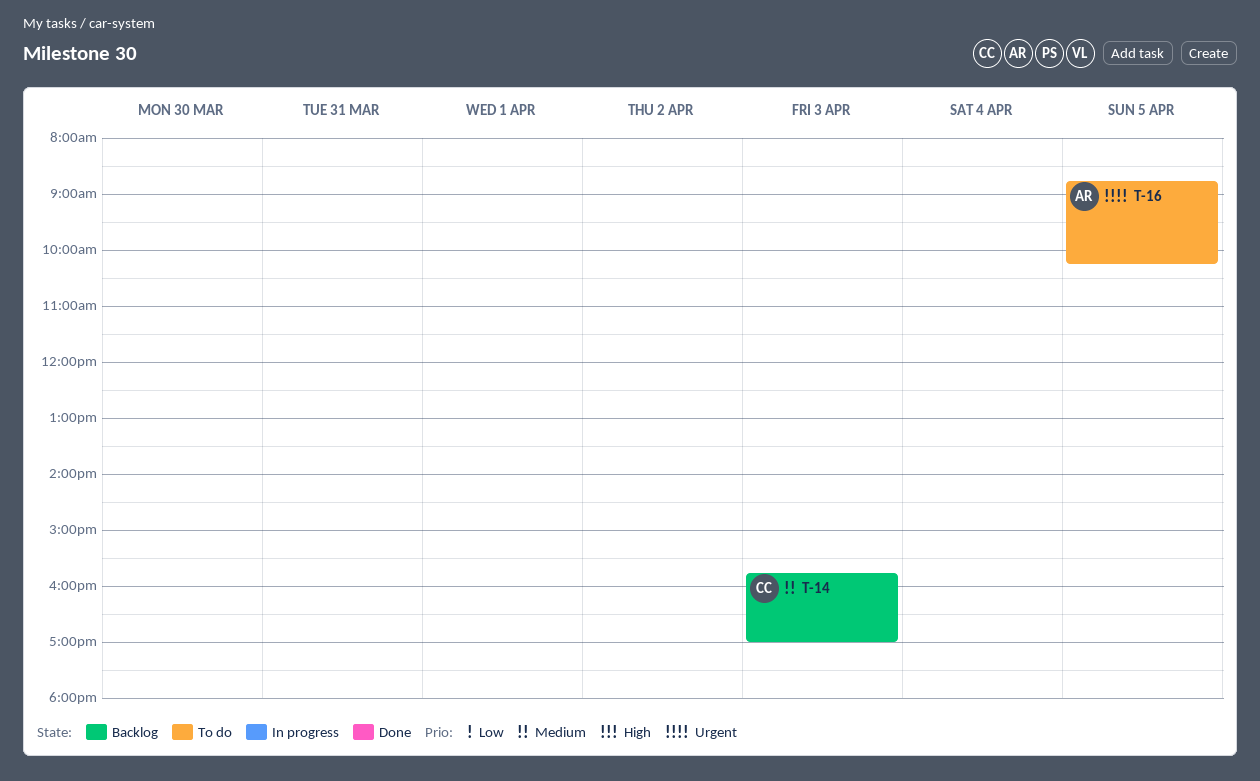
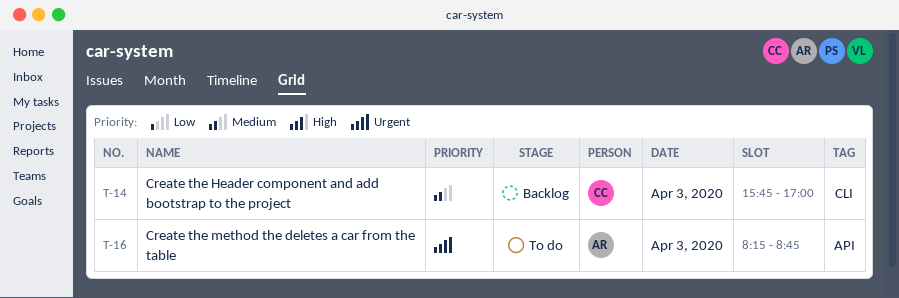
T-16, day: Apr 5 -> Apr 3
T-16, begins: 08:45 -> 08:15
T-16, ends: 10:15 -> 08:45

